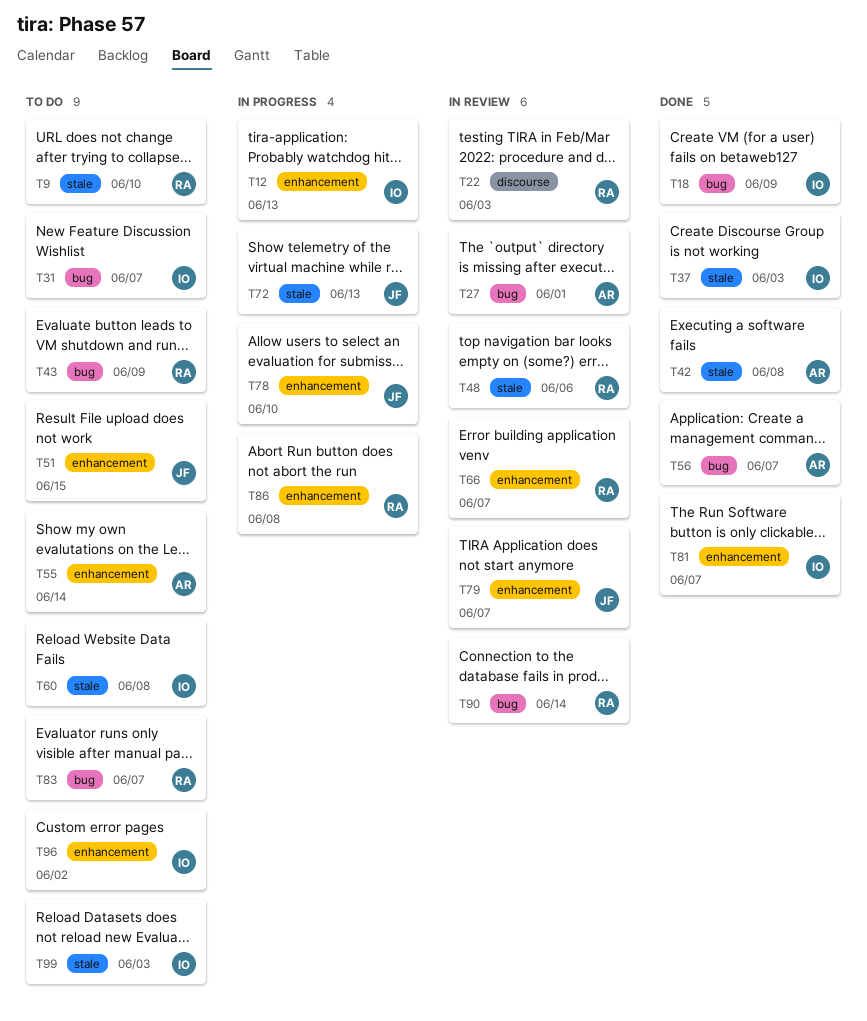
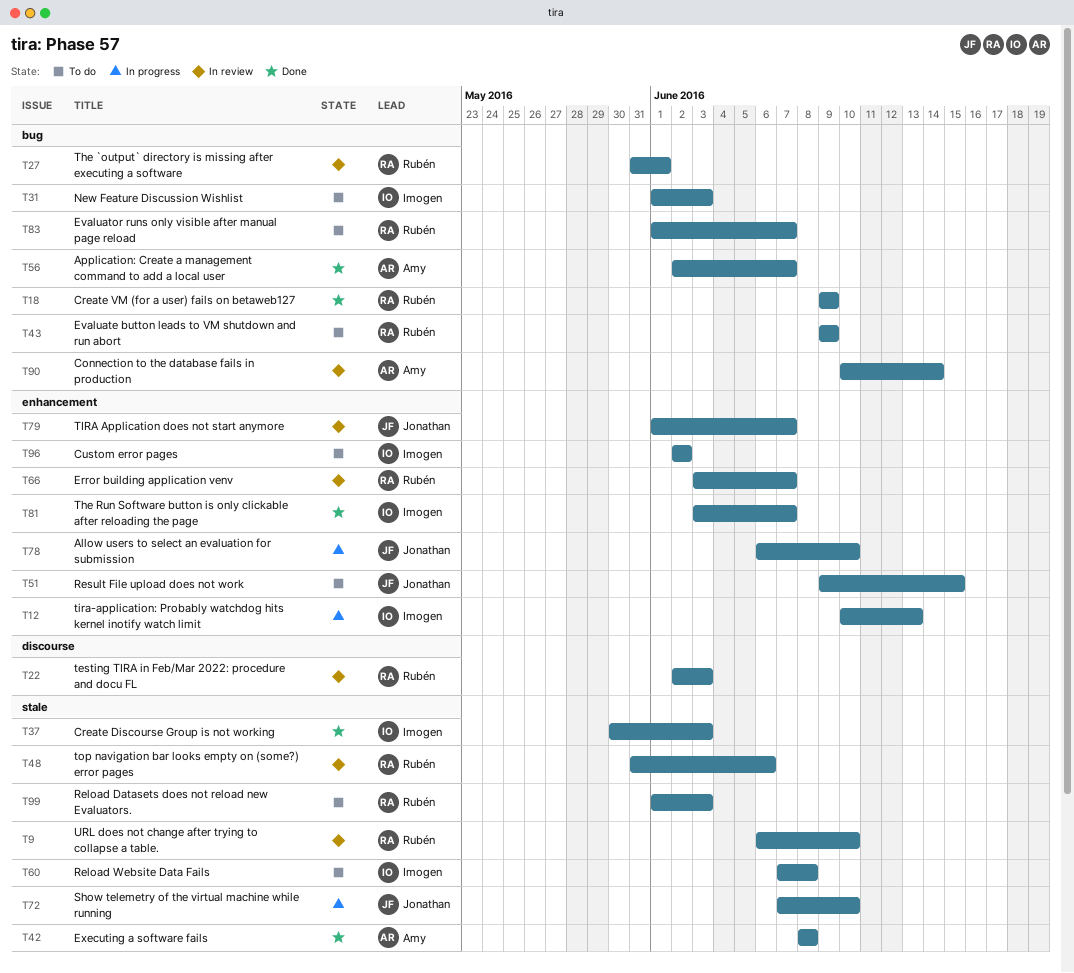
T9, status: To do -> In review
T18, owner: Imogen -> Rubén
T27, owner: Amy -> Rubén
T31, due: Jun 7 -> Jun 3
T55: present -> none
T72, due: Jun 13 -> Jun 10
T86: present -> none
T90, owner: Rubén -> Amy
T99, owner: Imogen -> Rubén

